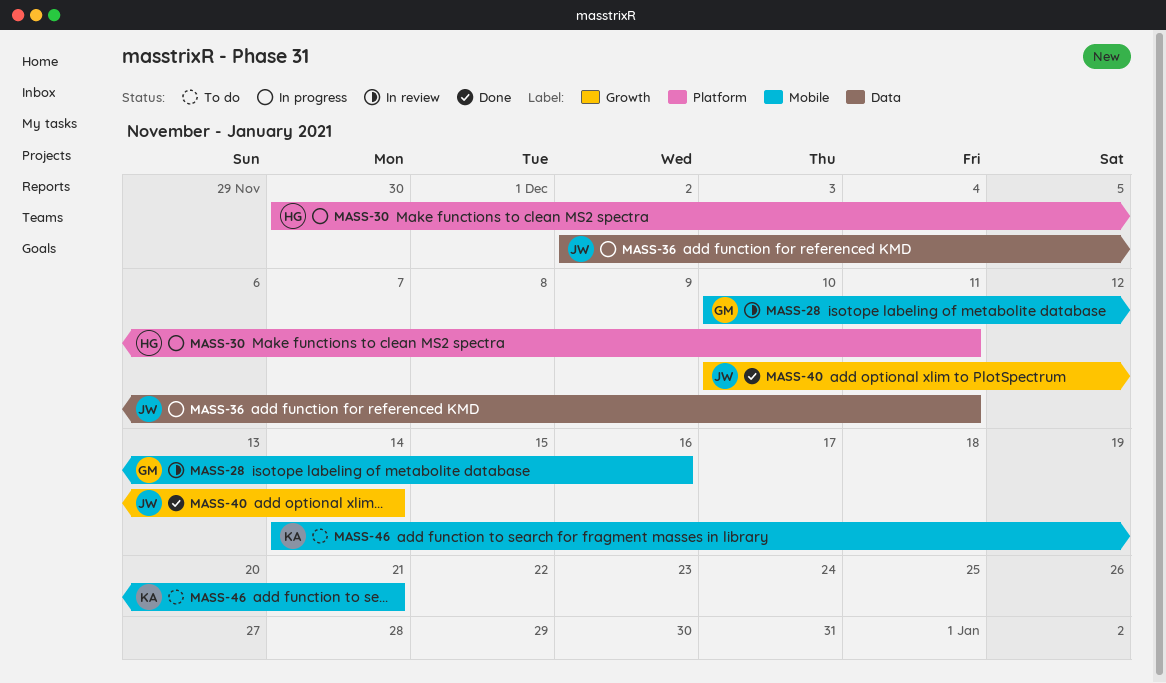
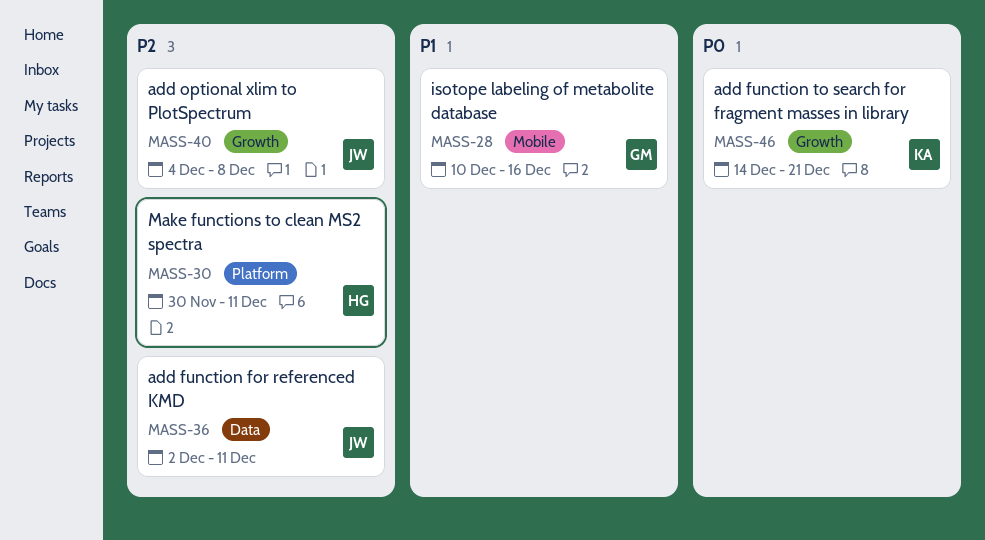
MASS-40, start: Dec 10 -> Dec 4
MASS-40, due: Dec 14 -> Dec 8
MASS-46, label: Mobile -> Growth

